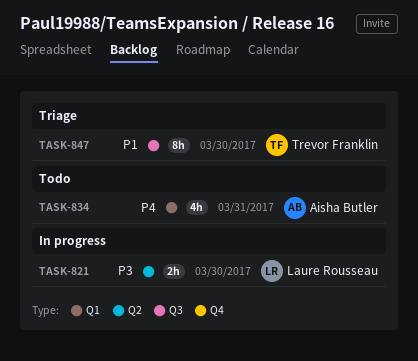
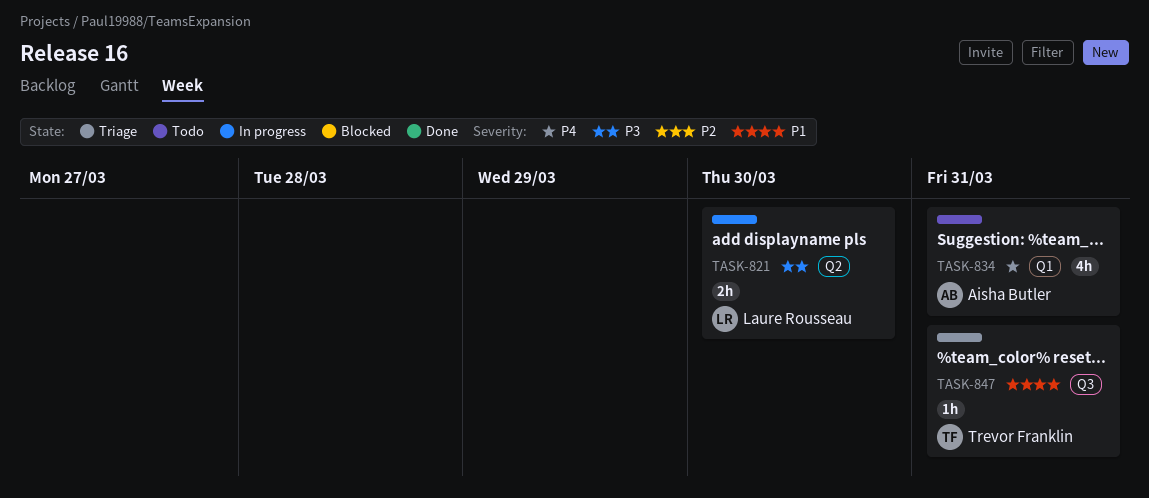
TASK-847, estimate: 8h -> 1h
TASK-847, due: Mar 30 -> Mar 31

